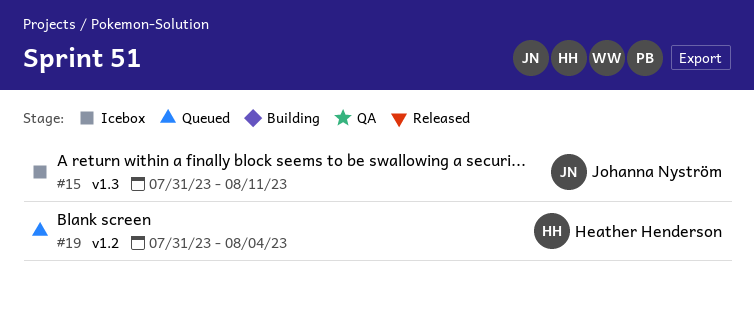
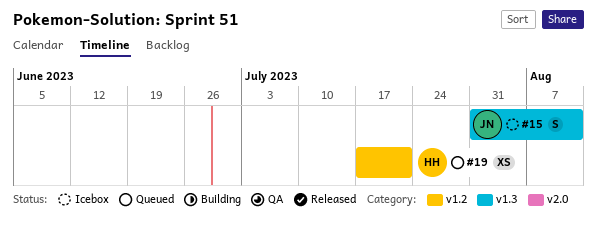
#19, start: Jul 31 -> Jul 17
#19, due: Aug 4 -> Jul 21

